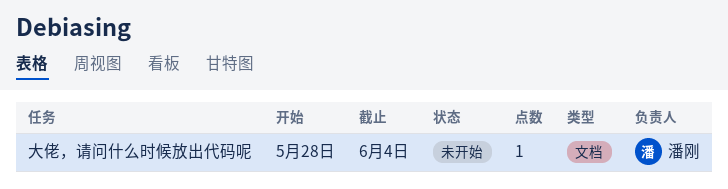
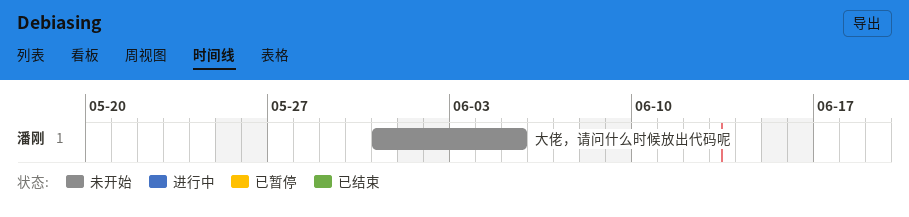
大佬，请问什么时候放出代码呢, start: May 28 -> May 31
大佬，请问什么时候放出代码呢, due: Jun 4 -> Jun 5

